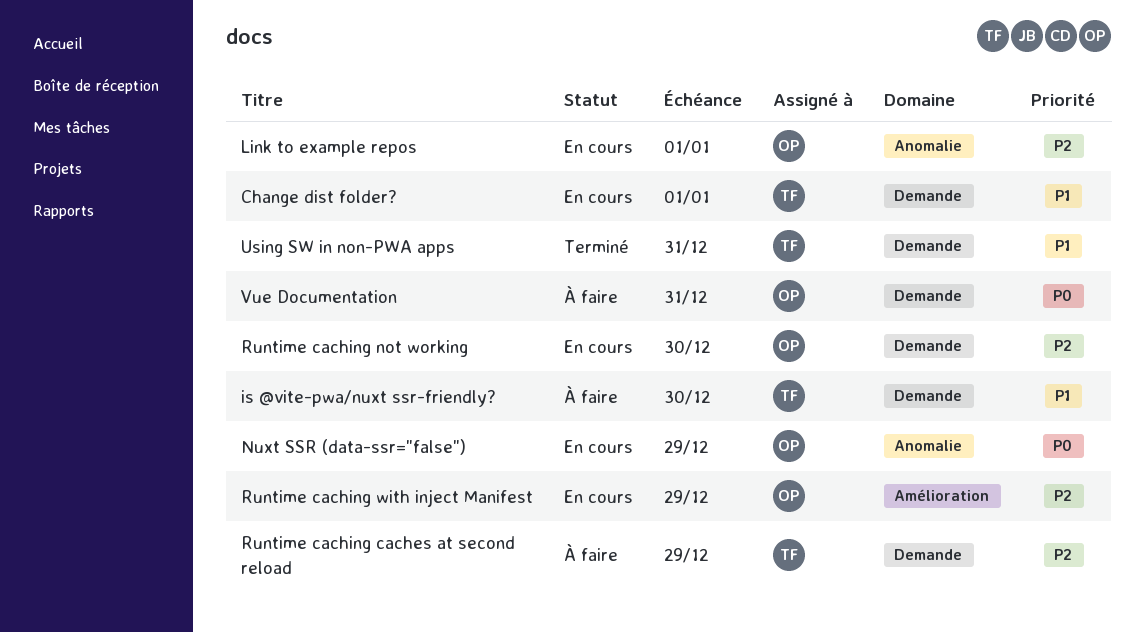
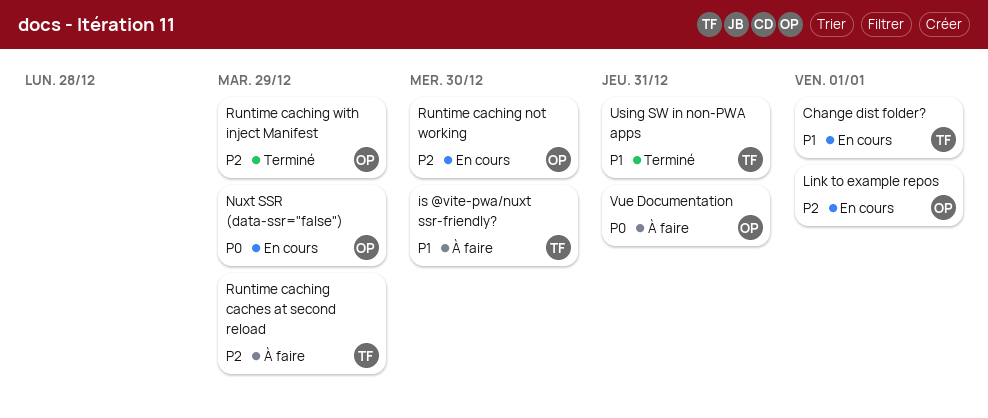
Runtime caching with inject Manifest, status: En cours -> Terminé

